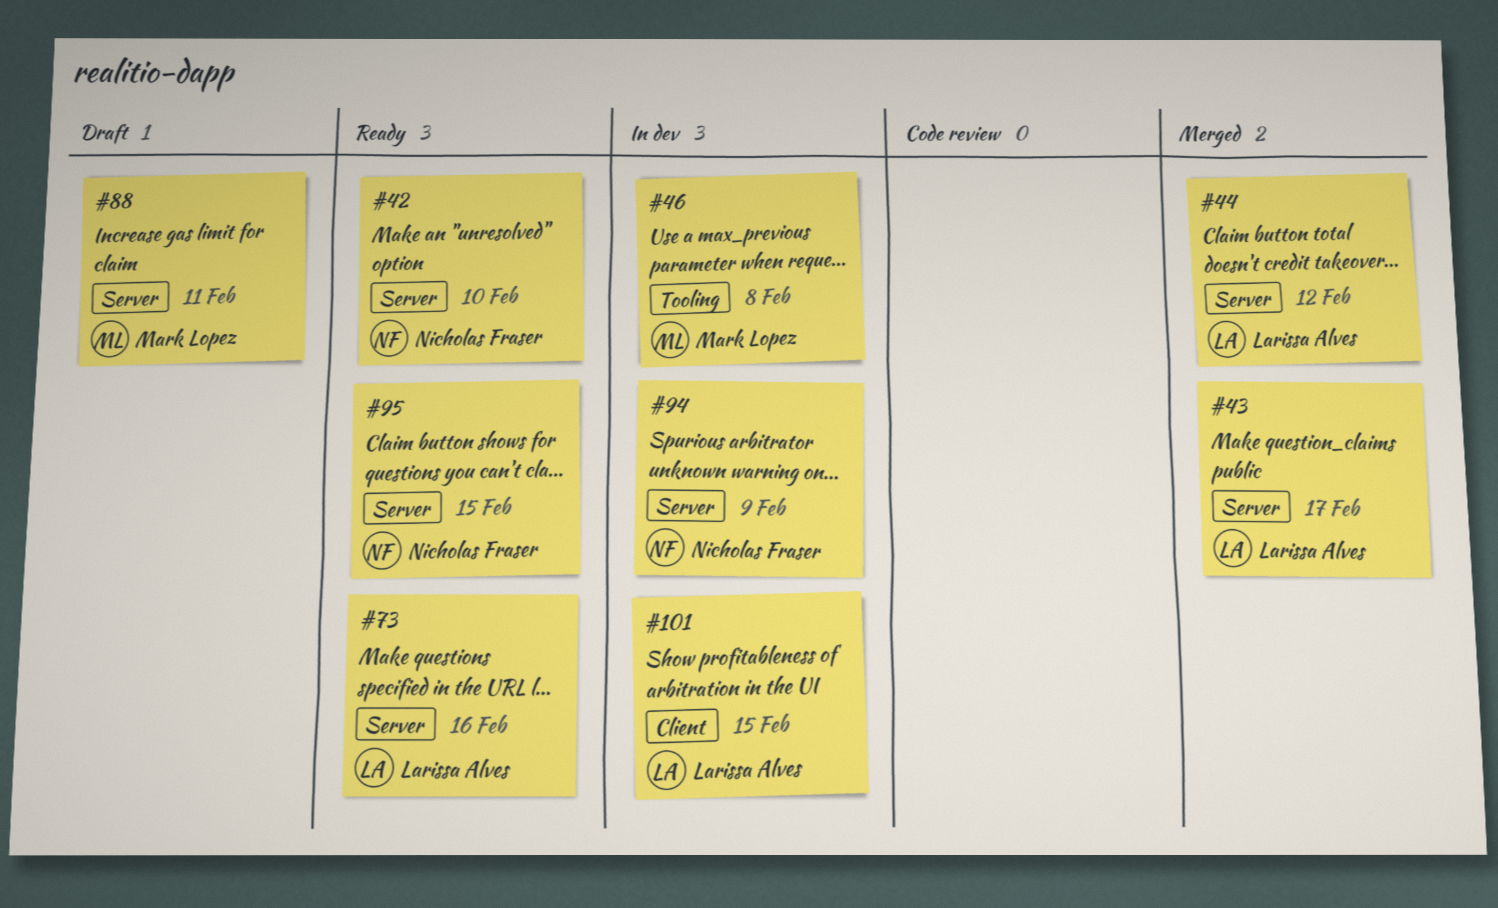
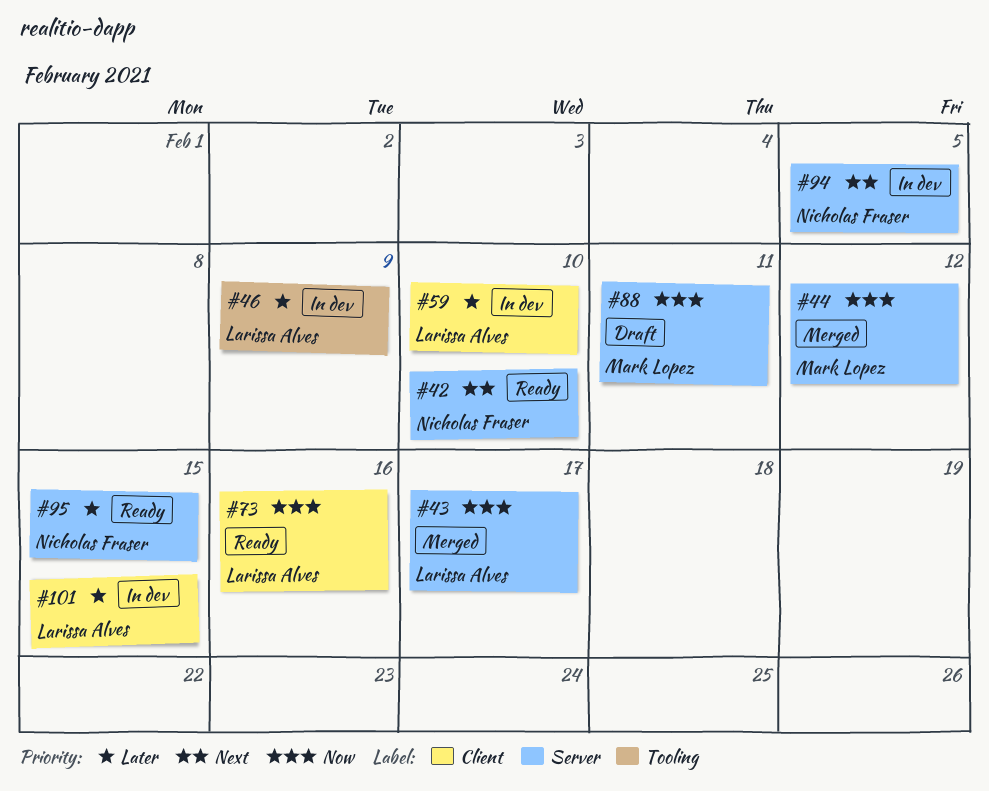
#44, owner: Larissa Alves -> Mark Lopez
#46, owner: Mark Lopez -> Larissa Alves
#46, due: Feb 8 -> Feb 9
#59: none -> present
#73, label: Server -> Client
#94, due: Feb 9 -> Feb 5

